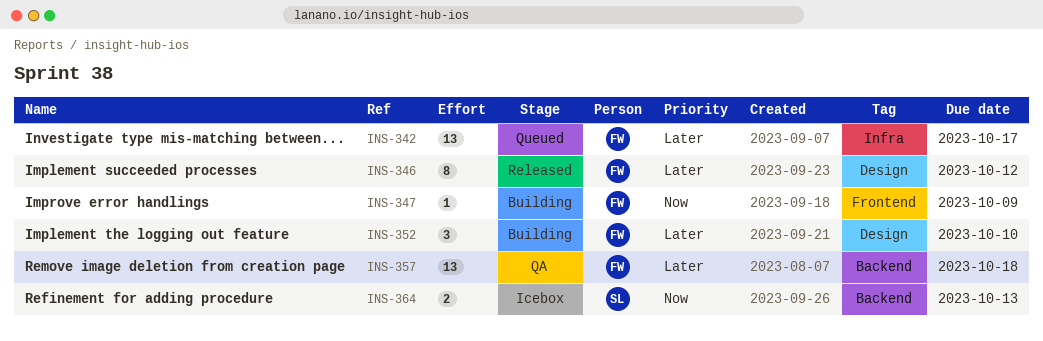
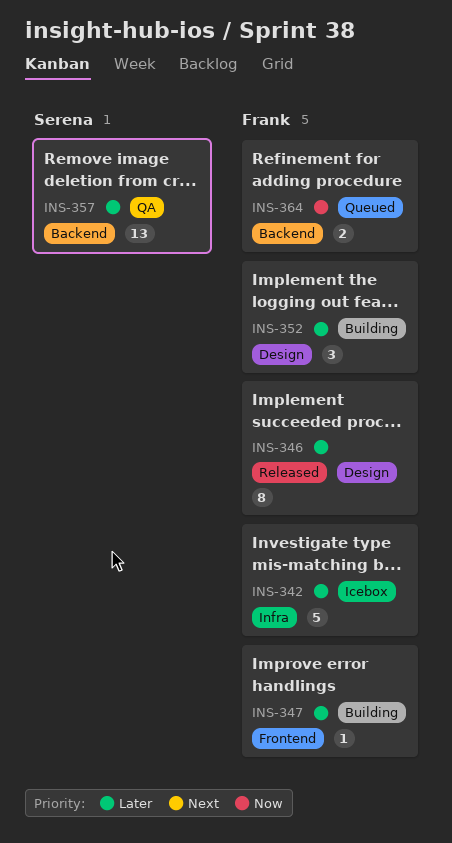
INS-342, status: Queued -> Icebox
INS-342, estimate: 13 -> 5
INS-347, priority: Now -> Later
INS-357, owner: Frank -> Serena
INS-364, status: Icebox -> Queued
INS-364, owner: Serena -> Frank

